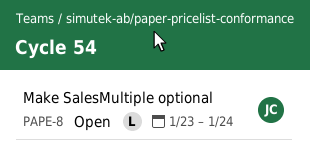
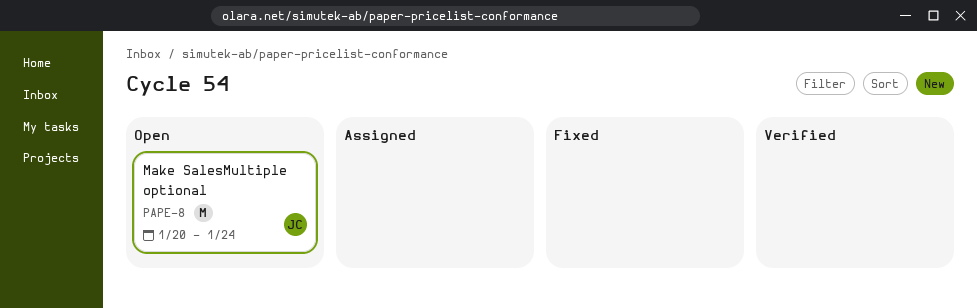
PAPE-8, estimate: L -> M
PAPE-8, start: Jan 23 -> Jan 20

